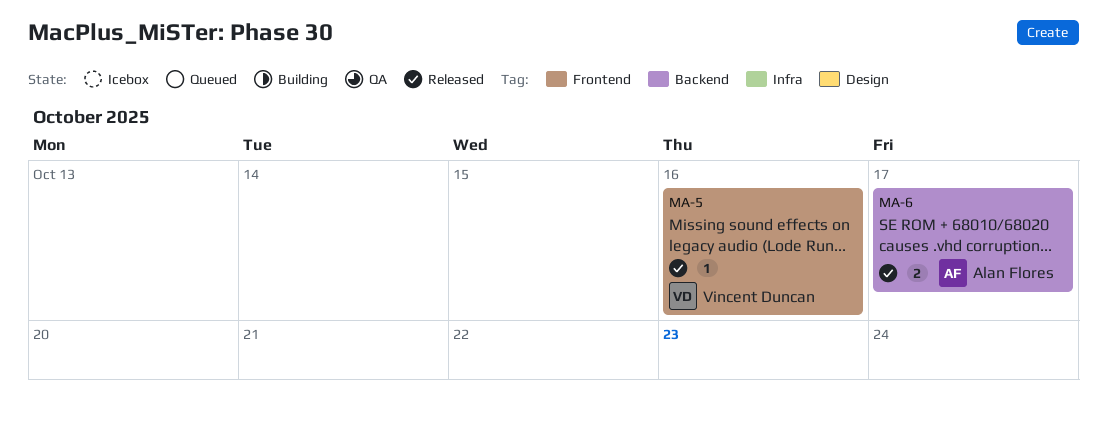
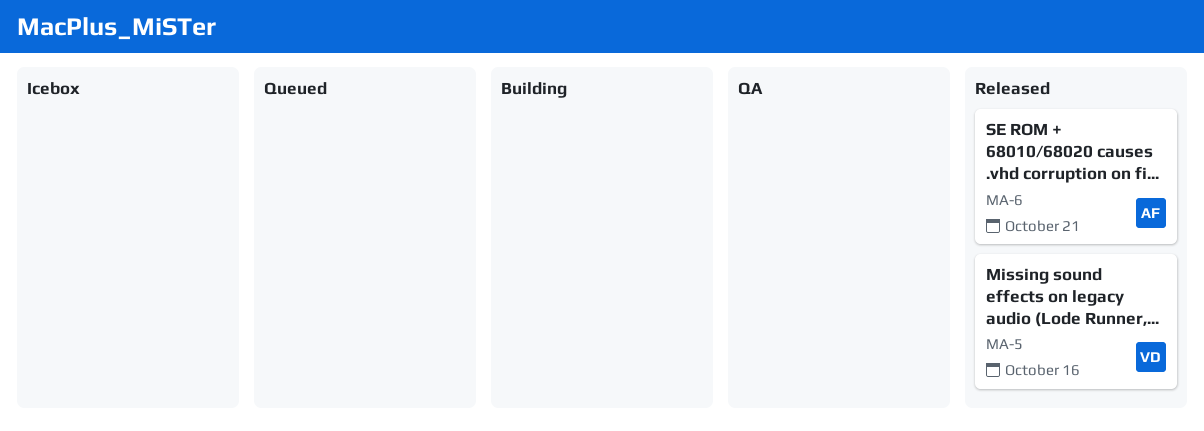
MA-6, due: Oct 17 -> Oct 21

